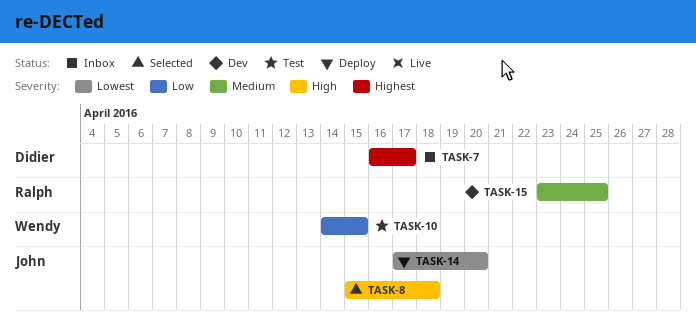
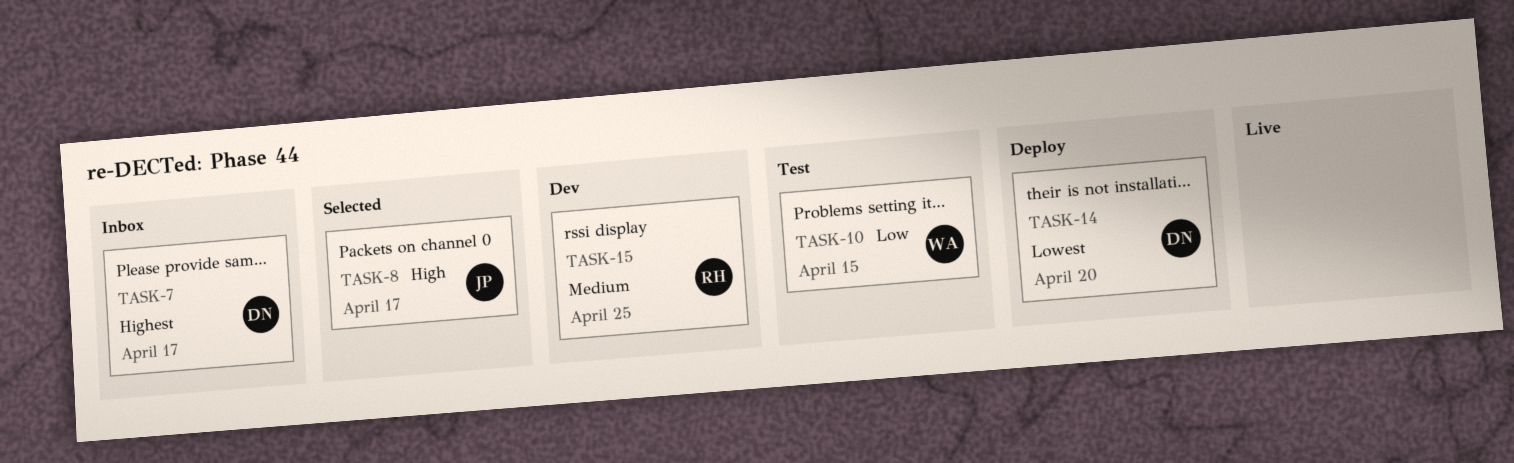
TASK-8, due: Apr 18 -> Apr 17
TASK-14, owner: John -> Didier

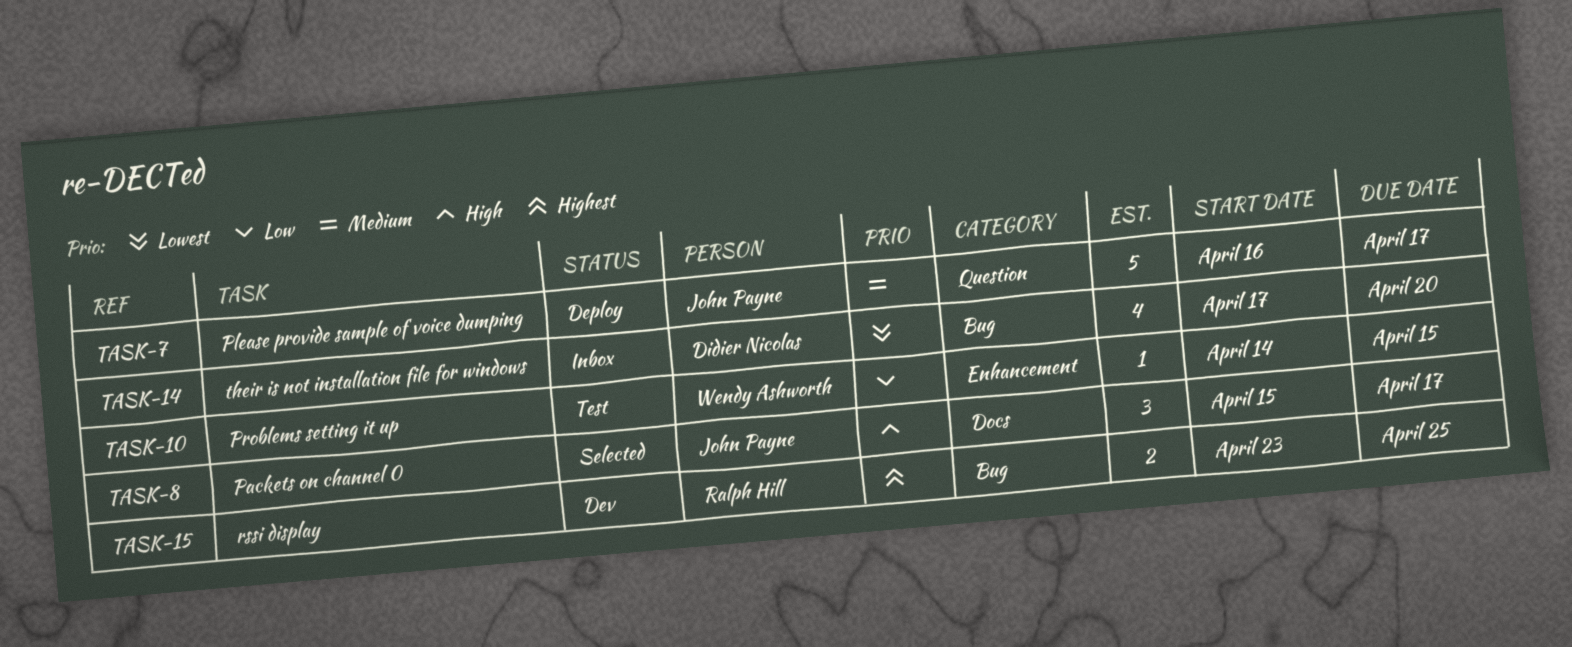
TASK-7, status: Inbox -> Deploy
TASK-7, owner: Didier Nicolas -> John Payne
TASK-7, priority: Highest -> Medium
TASK-14, status: Deploy -> Inbox
TASK-15, priority: Medium -> Highest

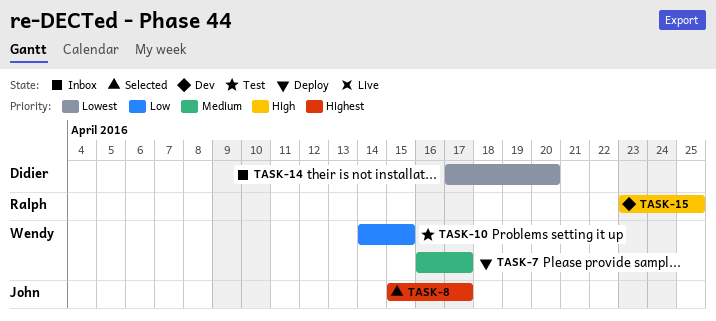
TASK-7, owner: John Payne -> Wendy Ashworth
TASK-8, priority: High -> Highest
TASK-15, priority: Highest -> High

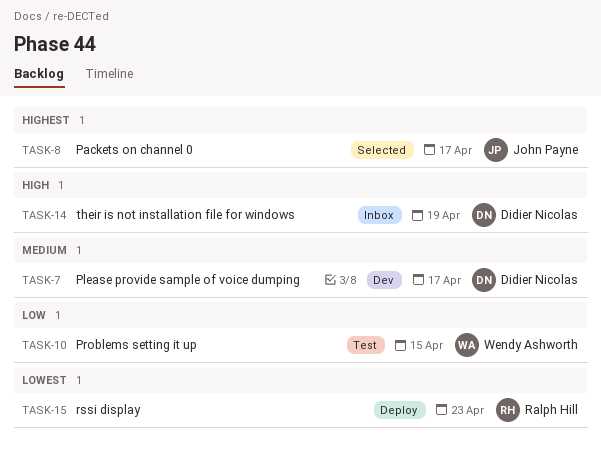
TASK-7, status: Deploy -> Dev
TASK-7, owner: Wendy Ashworth -> Didier Nicolas
TASK-14, priority: Lowest -> High
TASK-14, due: Apr 20 -> Apr 19
TASK-15, status: Dev -> Deploy
TASK-15, priority: High -> Lowest
TASK-15, due: Apr 25 -> Apr 23

